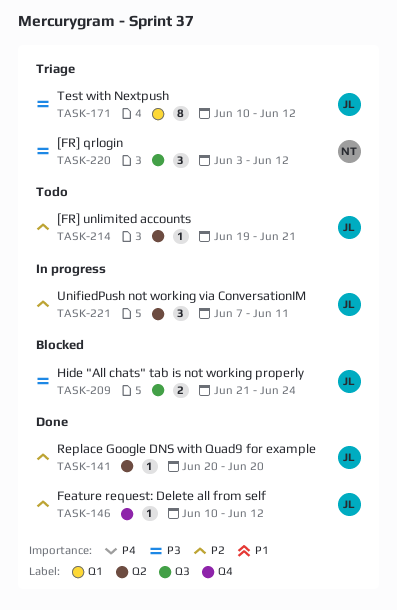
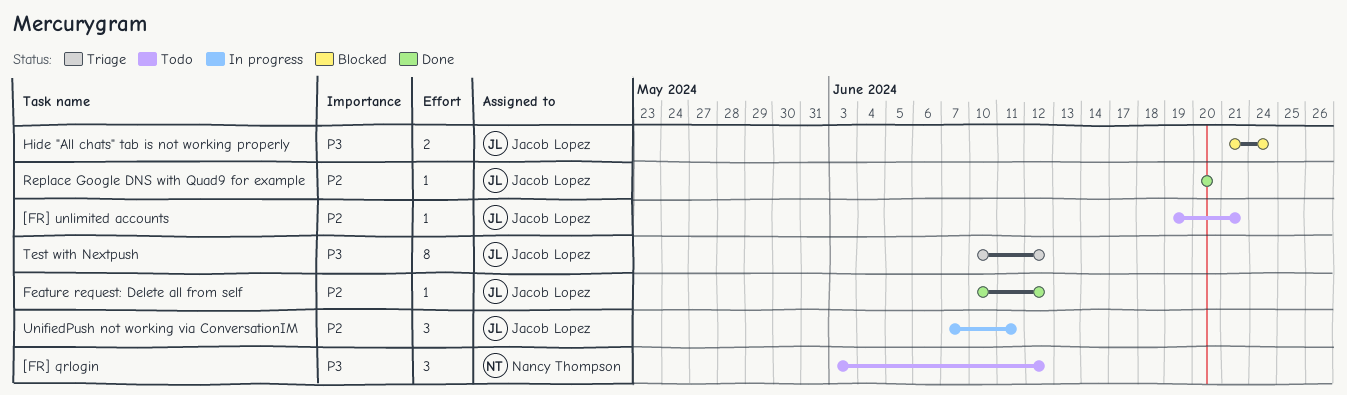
[FR] qrlogin, status: Triage -> Todo

